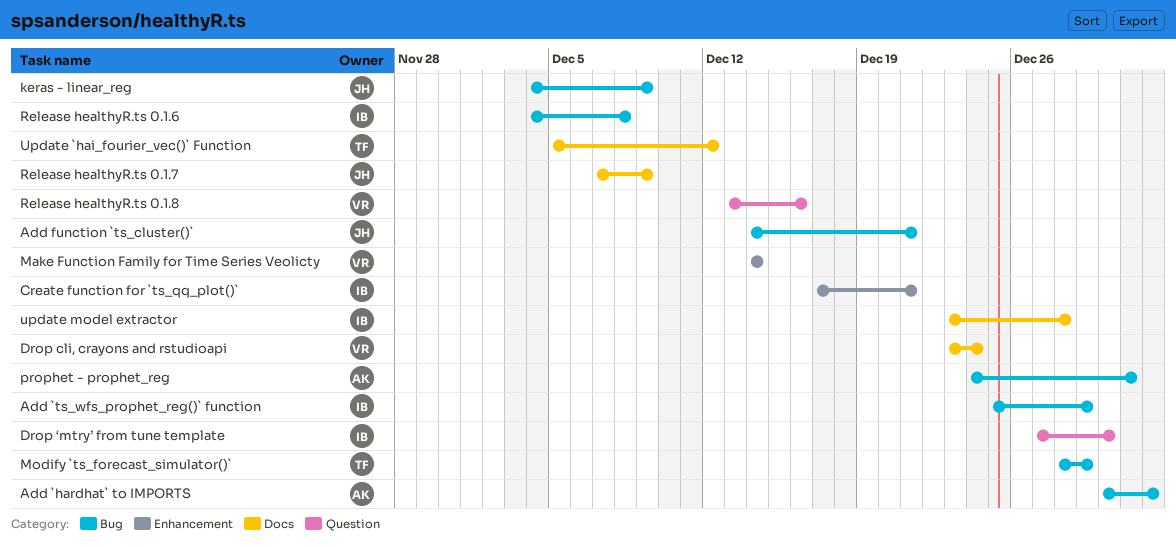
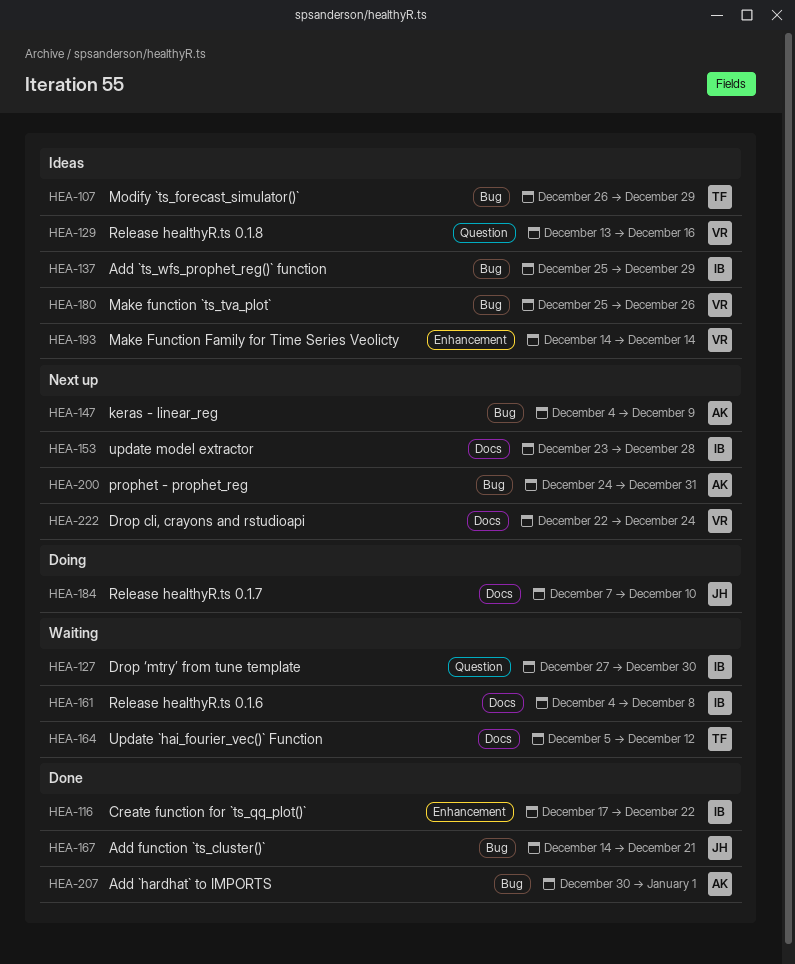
Create function for `ts_qq_plot()`, due: Dec 21 -> Dec 22
Drop cli, crayons and rstudioapi, start: Dec 23 -> Dec 22
keras - linear_reg, owner: JH -> AK
Make function `ts_tva_plot`: none -> present
Modify `ts_forecast_simulator()`, start: Dec 28 -> Dec 26
Release healthyR.ts 0.1.6, label: Bug -> Docs
Release healthyR.ts 0.1.7, due: Dec 9 -> Dec 10

